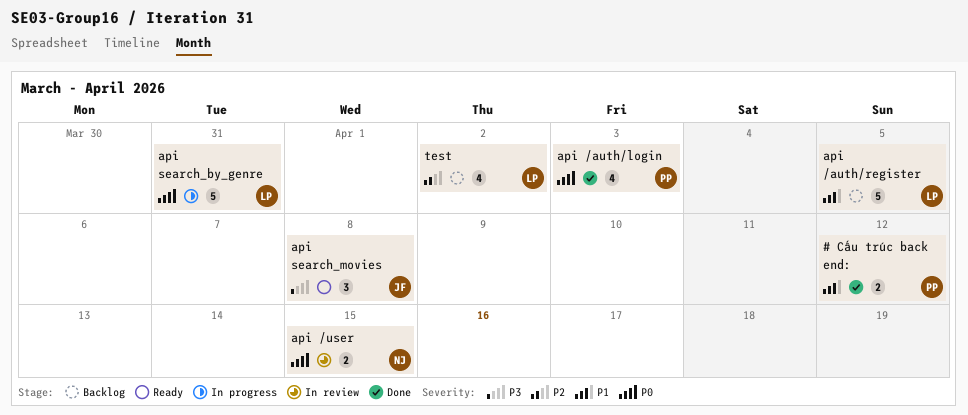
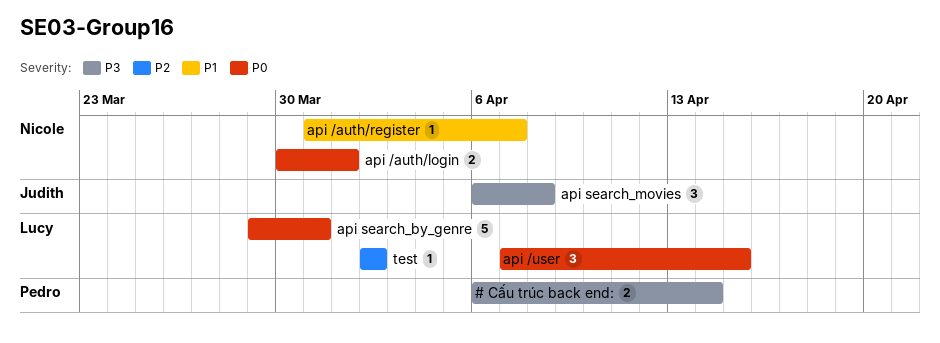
# Cấu trúc back end:, priority: P1 -> P3
# Cấu trúc back end:, due: Apr 12 -> Apr 14
api /auth/login, owner: Pedro -> Nicole
api /auth/login, estimate: 4 -> 2
api /auth/login, due: Apr 3 -> Apr 1
api /auth/register, owner: Lucy -> Nicole
api /auth/register, estimate: 5 -> 1
api /auth/register, due: Apr 5 -> Apr 7
api /user, owner: Nicole -> Lucy
api /user, estimate: 2 -> 3
test, estimate: 4 -> 1

